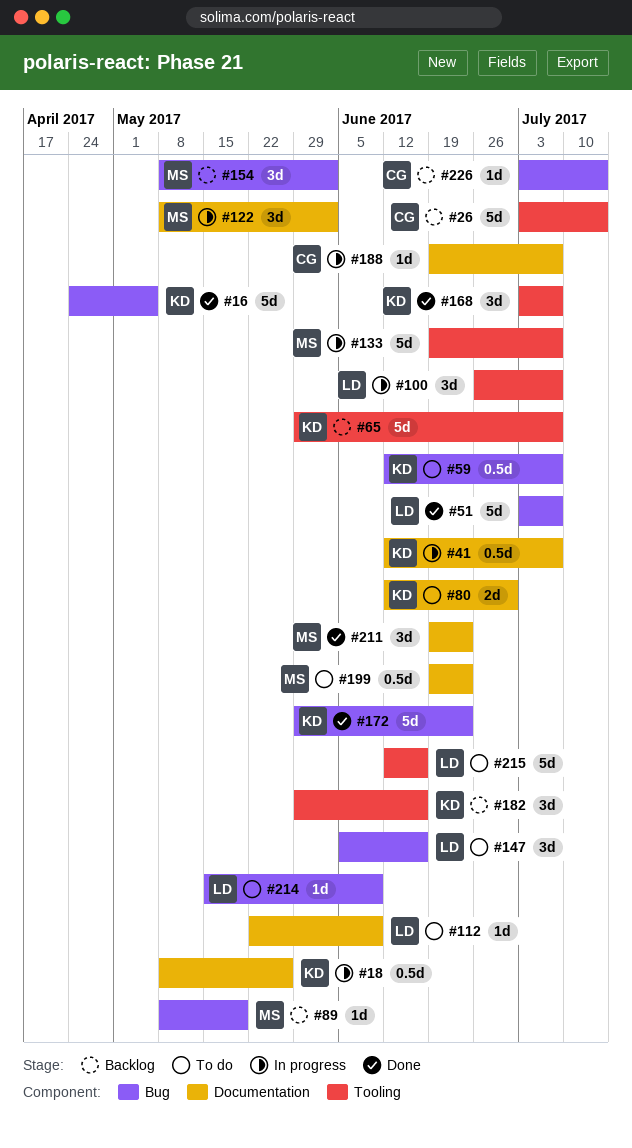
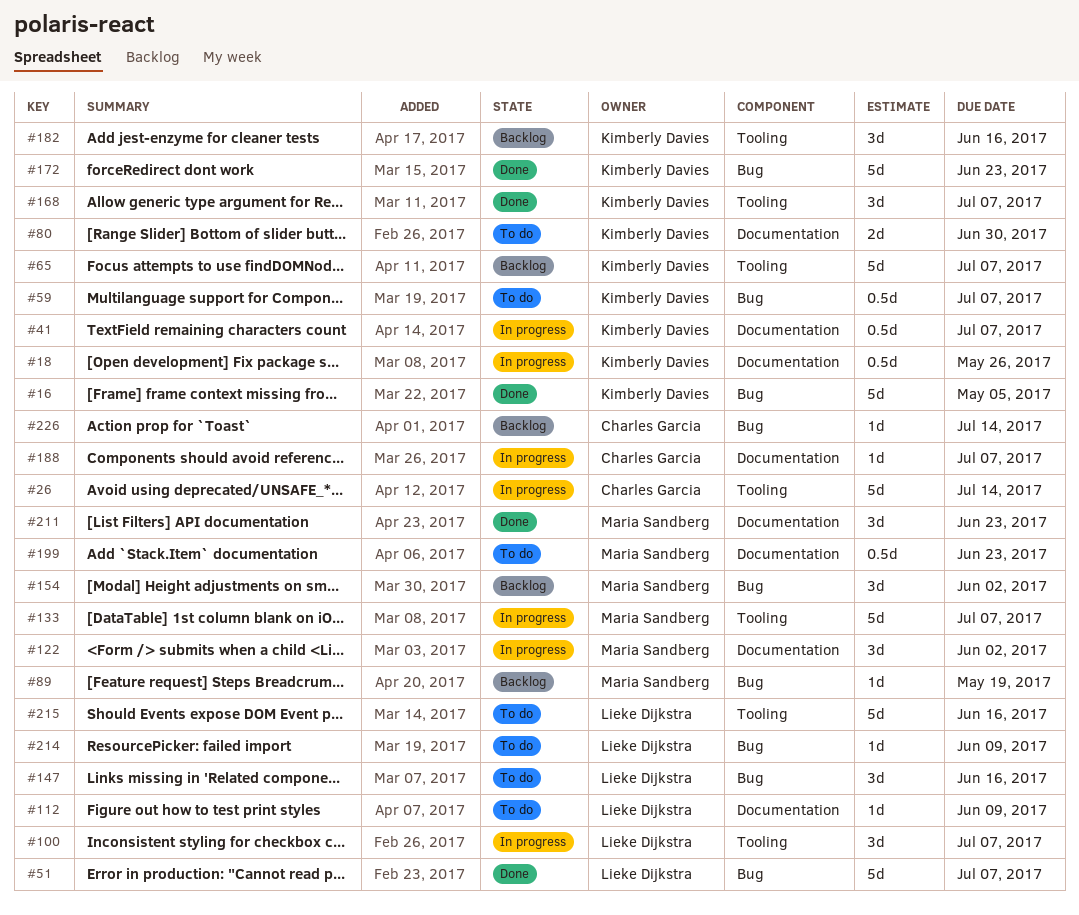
#26, status: Backlog -> In progress

